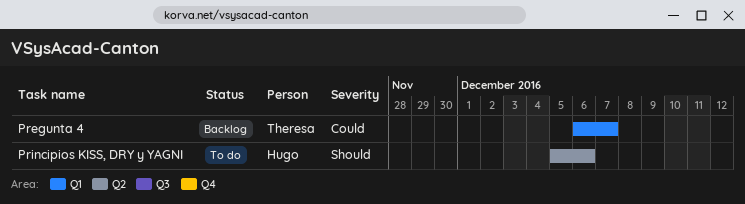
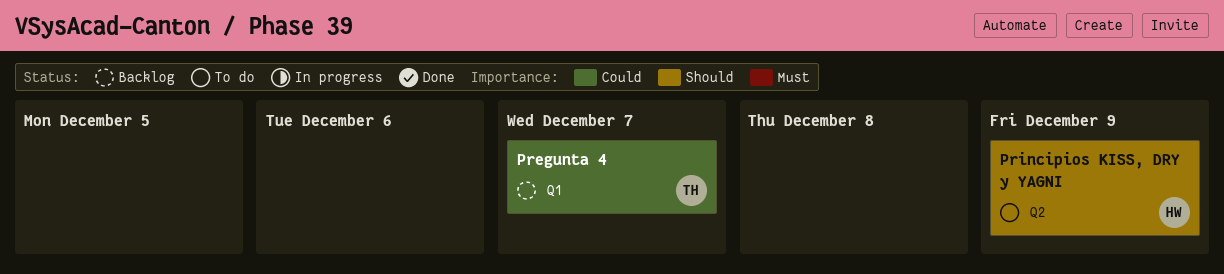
Principios KISS, DRY y YAGNI, due: Dec 6 -> Dec 9

